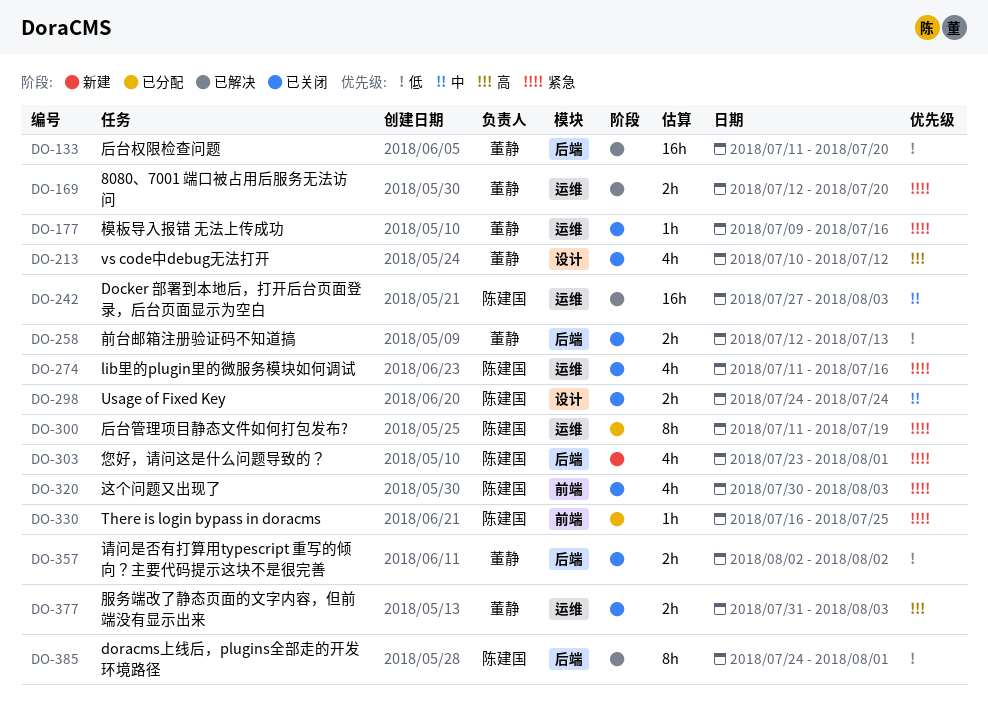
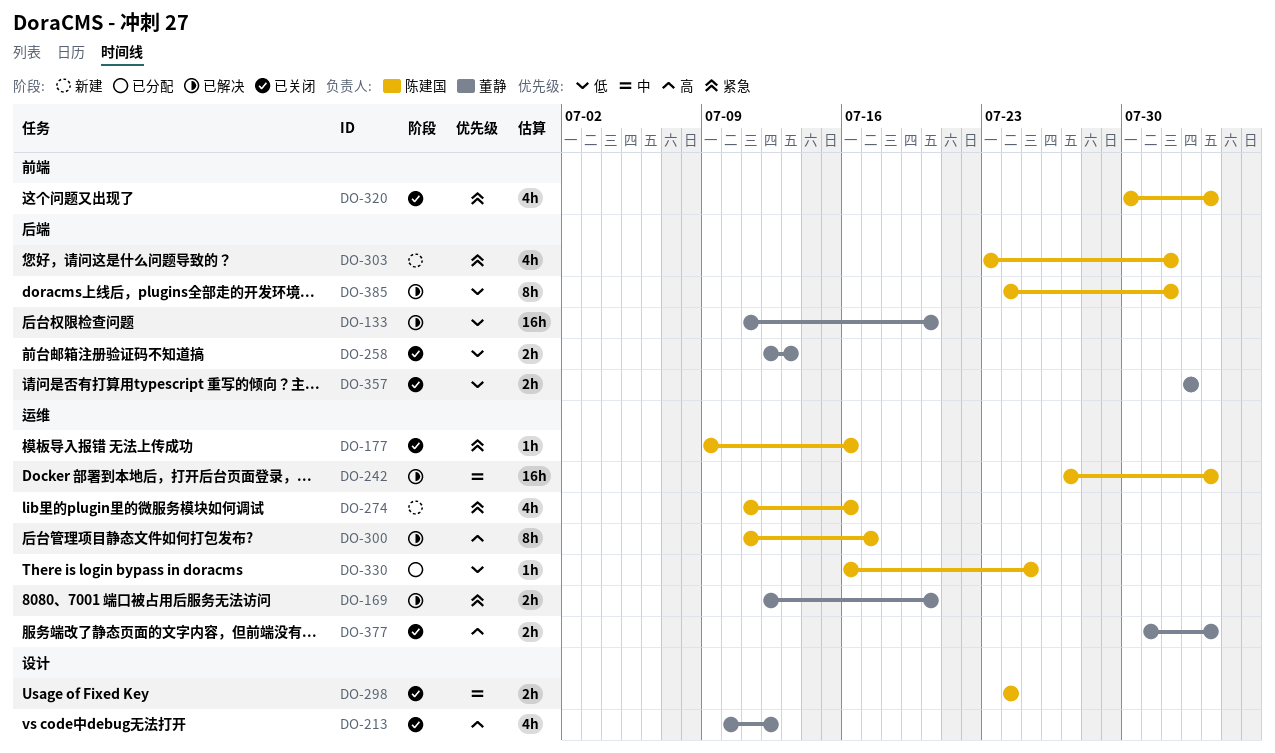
DO-177, owner: 董静 -> 陈建国
DO-274, status: 已关闭 -> 新建
DO-300, status: 已分配 -> 已解决
DO-300, priority: 紧急 -> 高
DO-300, due: Jul 19 -> Jul 17
DO-330, priority: 紧急 -> 低
DO-330, label: 前端 -> 运维

